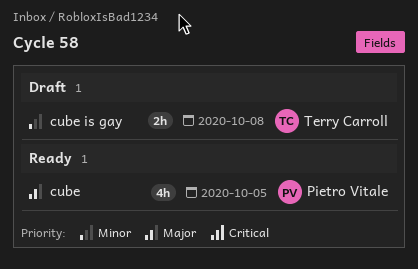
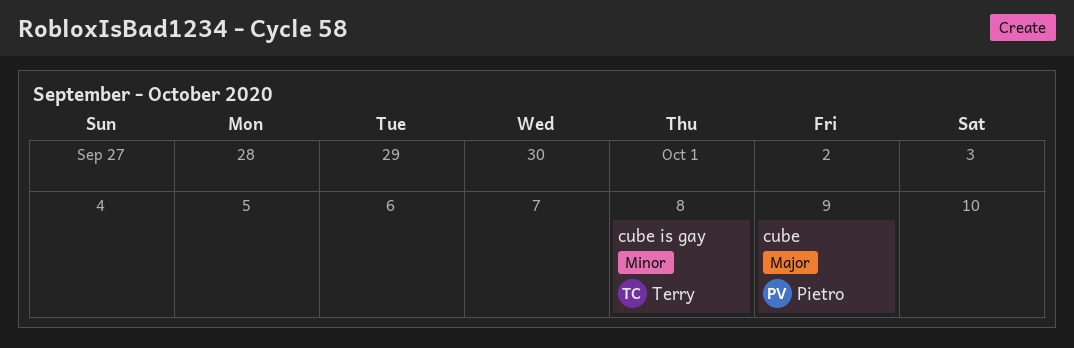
cube, due: Oct 5 -> Oct 9

